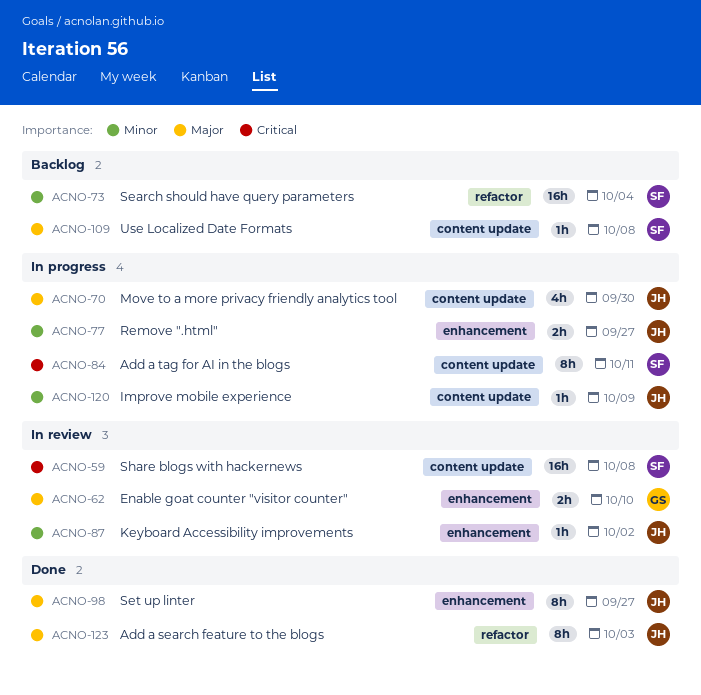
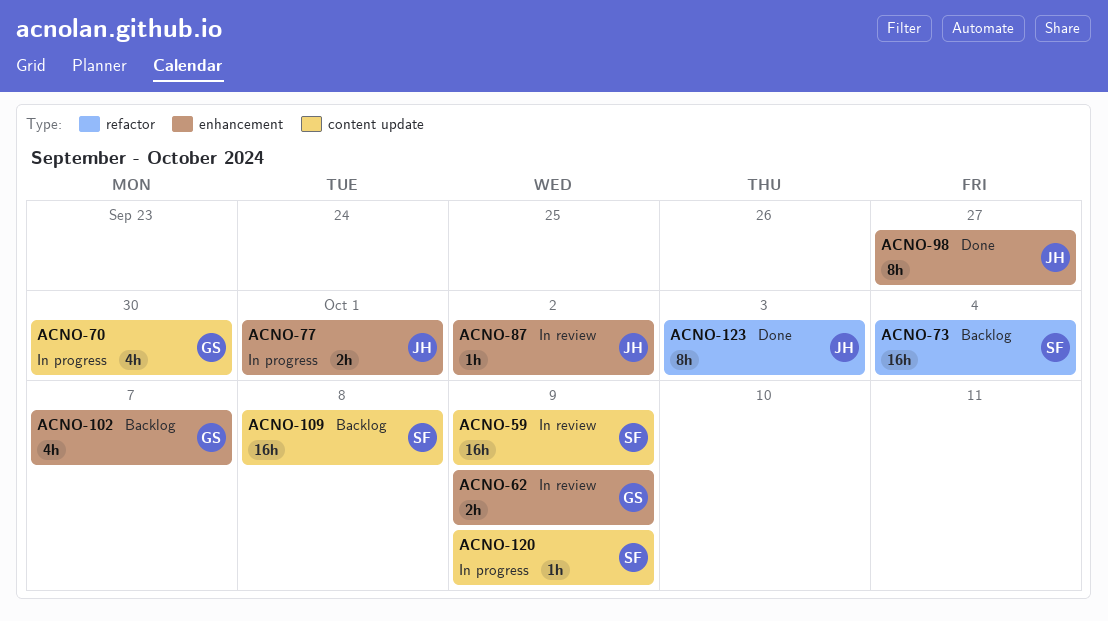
ACNO-59, due: Oct 8 -> Oct 9
ACNO-62, due: Oct 10 -> Oct 9
ACNO-70, owner: JH -> GS
ACNO-77, due: Sep 27 -> Oct 1
ACNO-84: present -> none
ACNO-102: none -> present
ACNO-109, estimate: 1h -> 16h
ACNO-120, owner: JH -> SF

